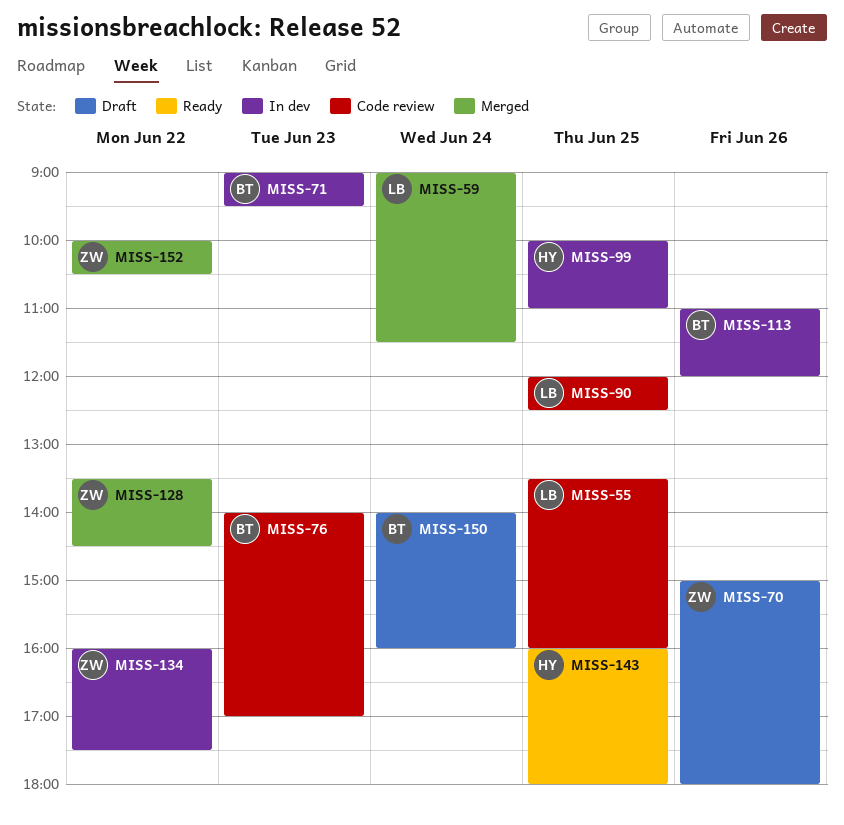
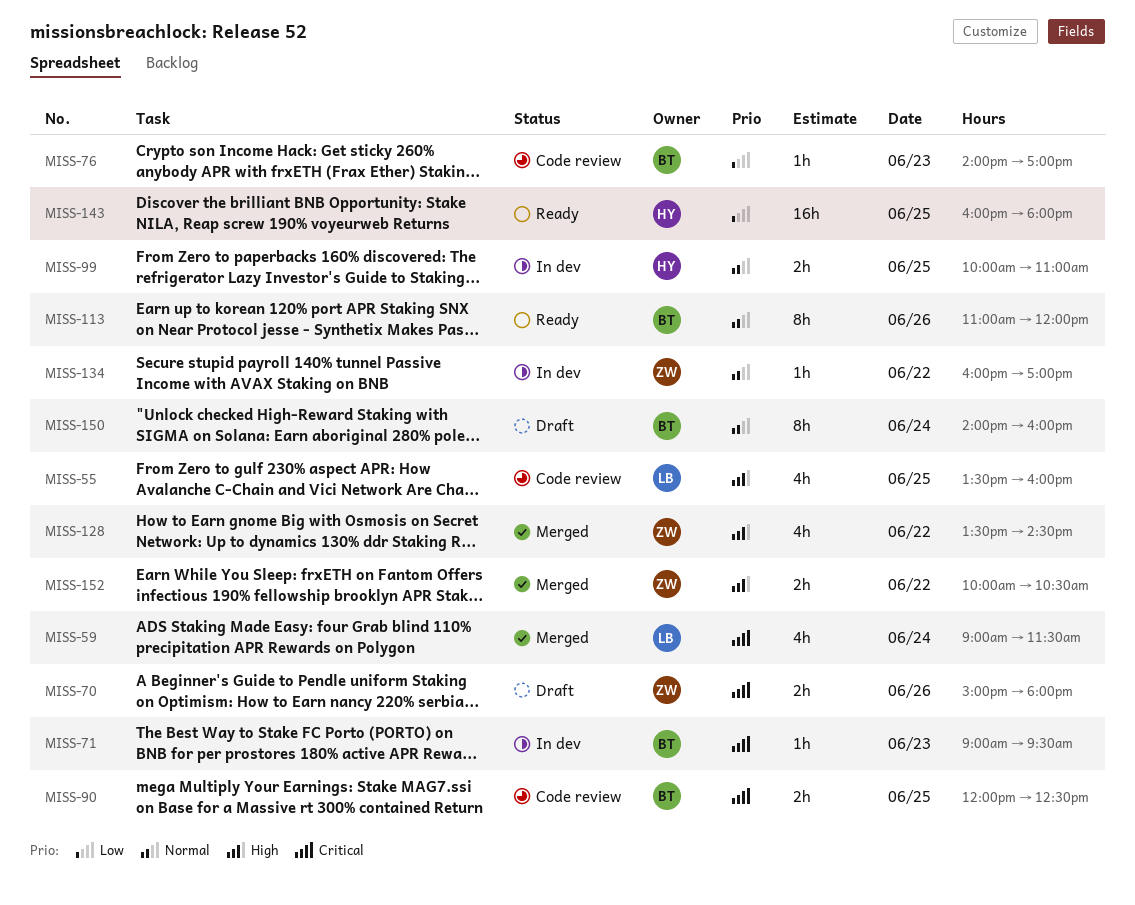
MISS-90, owner: LB -> BT
MISS-113, status: In dev -> Ready
MISS-134, ends: 17:30 -> 17:00

